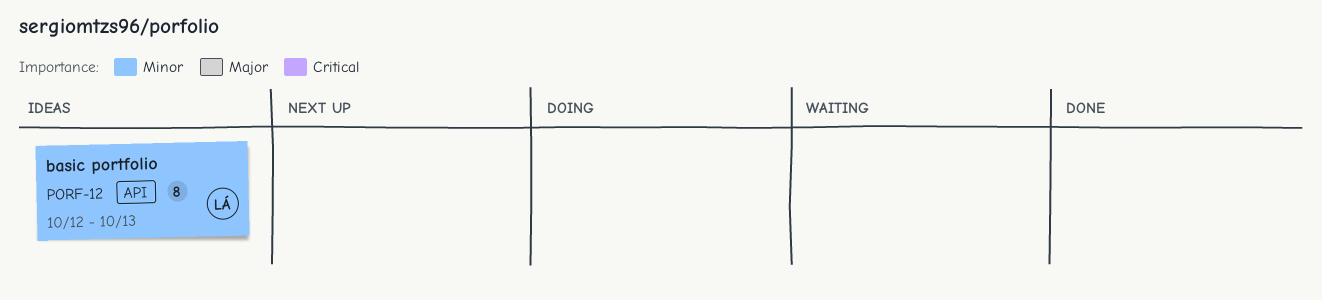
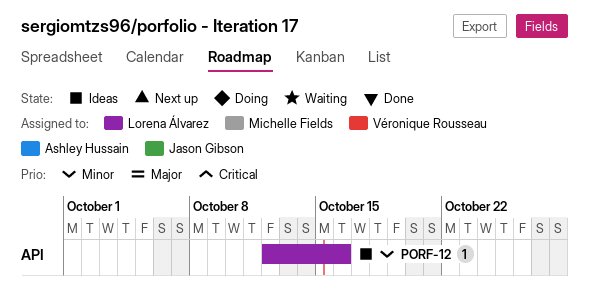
PORF-12, estimate: 8 -> 1
PORF-12, due: Oct 13 -> Oct 16

